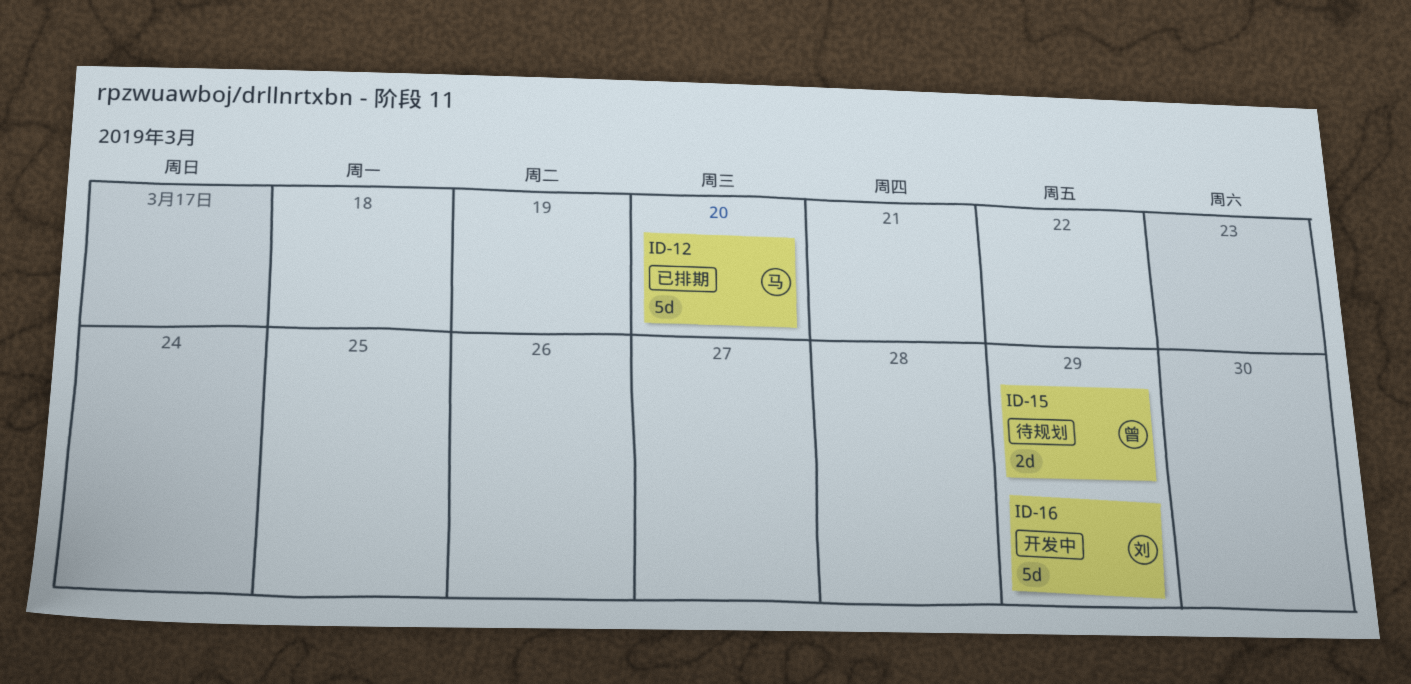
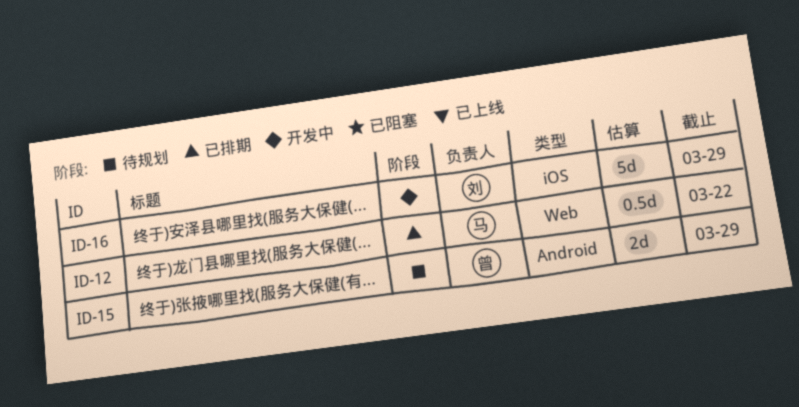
ID-12, estimate: 5d -> 0.5d
ID-12, due: Mar 20 -> Mar 22

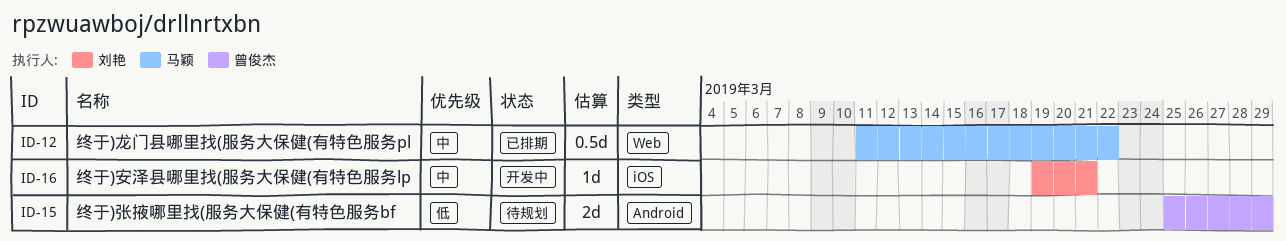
ID-16, estimate: 5d -> 1d
ID-16, due: Mar 29 -> Mar 21

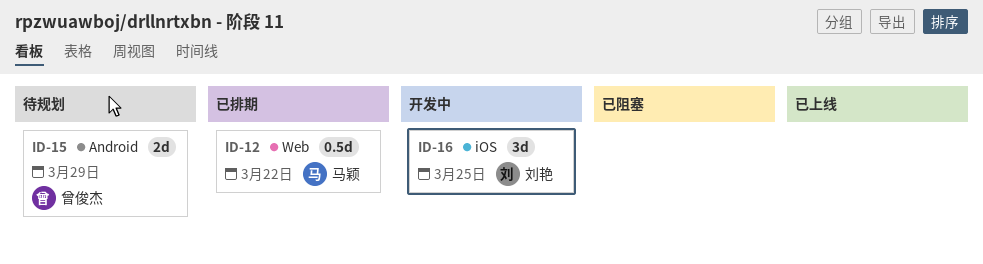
ID-16, estimate: 1d -> 3d
ID-16, due: Mar 21 -> Mar 25

